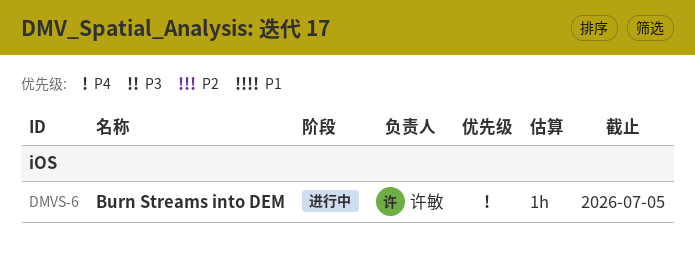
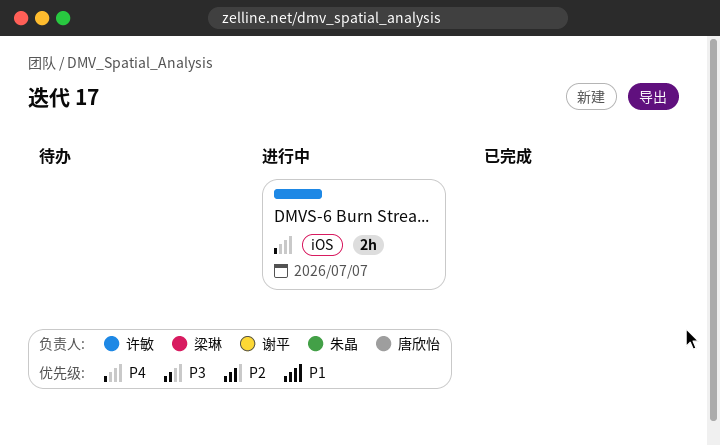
DMVS-6, estimate: 1h -> 2h
DMVS-6, due: Jul 5 -> Jul 7

